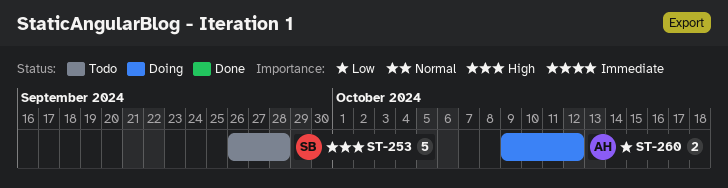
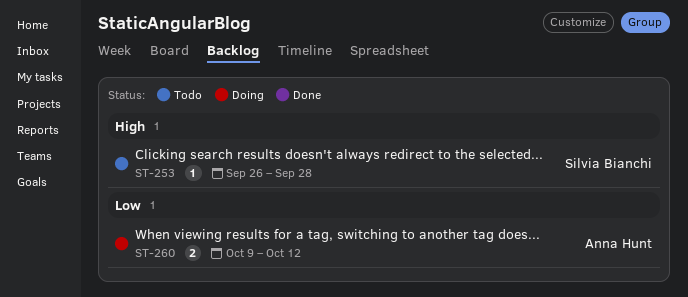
ST-253, estimate: 5 -> 1

